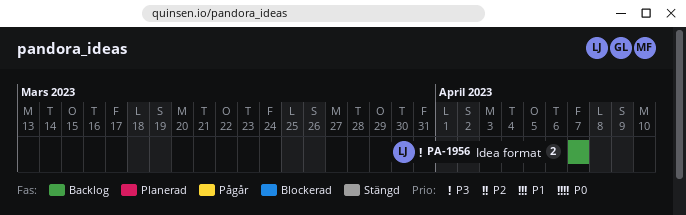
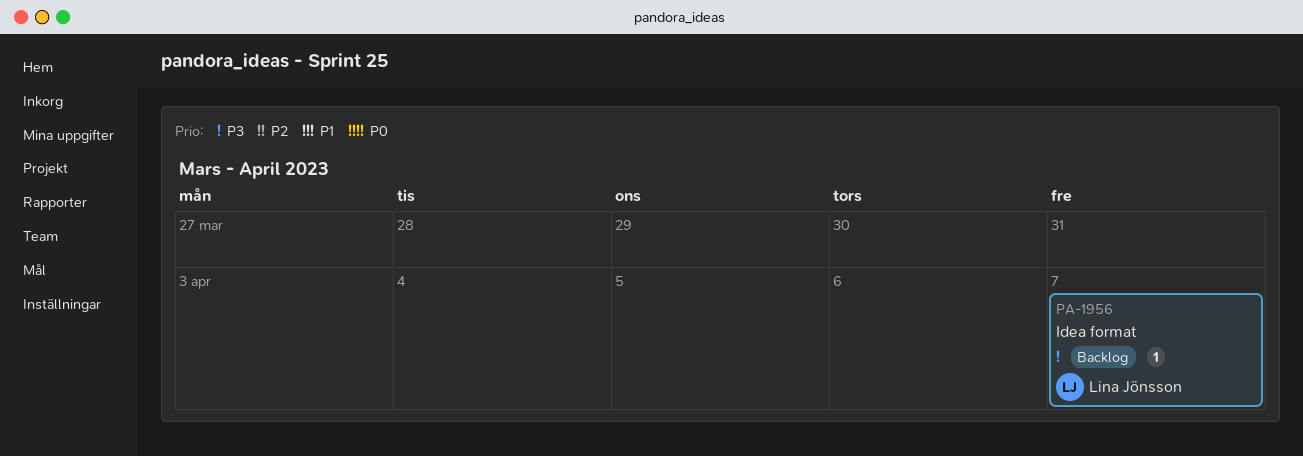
PA-1956, estimate: 2 -> 1

